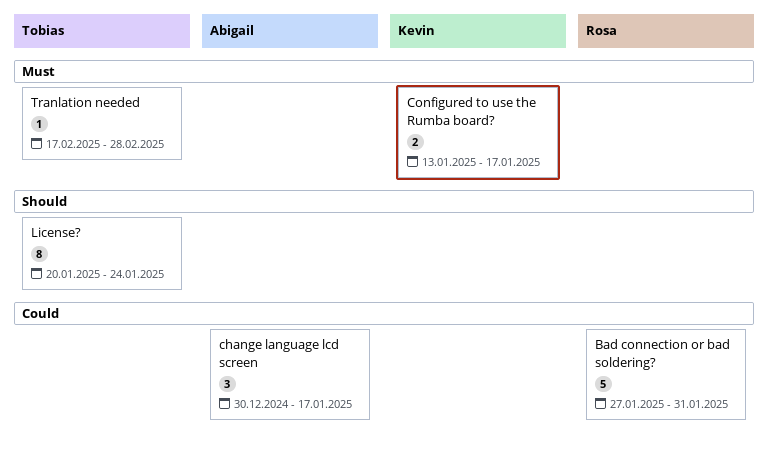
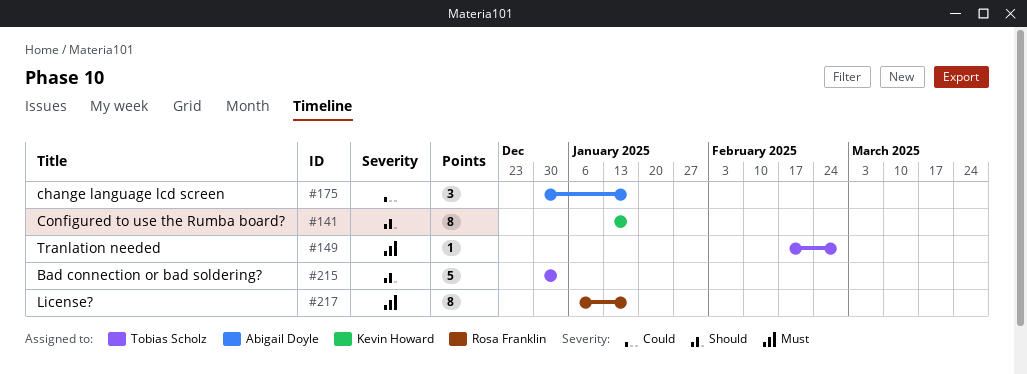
Bad connection or bad soldering?, owner: Rosa Franklin -> Tobias Scholz
Bad connection or bad soldering?, priority: Could -> Should
Bad connection or bad soldering?, start: Jan 27 -> Dec 30
Bad connection or bad soldering?, due: Jan 31 -> Jan 3
Configured to use the Rumba board?, priority: Must -> Should
Configured to use the Rumba board?, estimate: 2 -> 8
License?, owner: Tobias Scholz -> Rosa Franklin
License?, priority: Should -> Must
License?, start: Jan 20 -> Jan 6
License?, due: Jan 24 -> Jan 17

